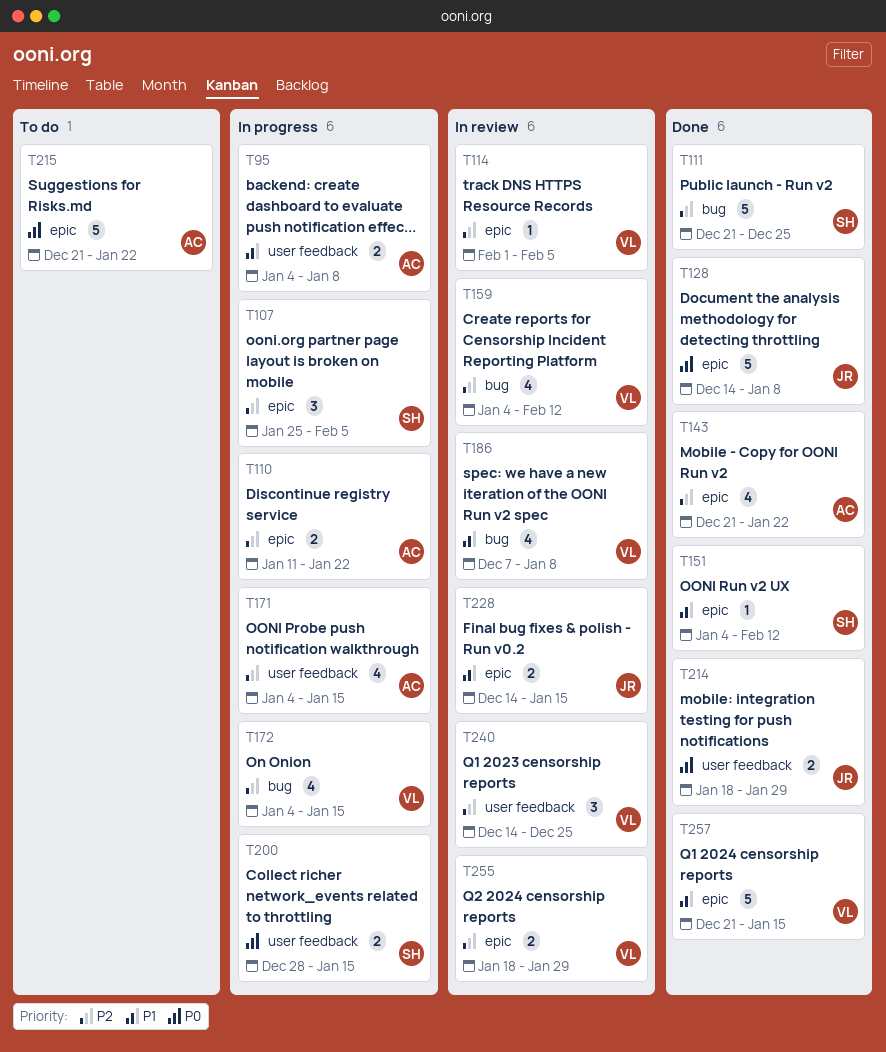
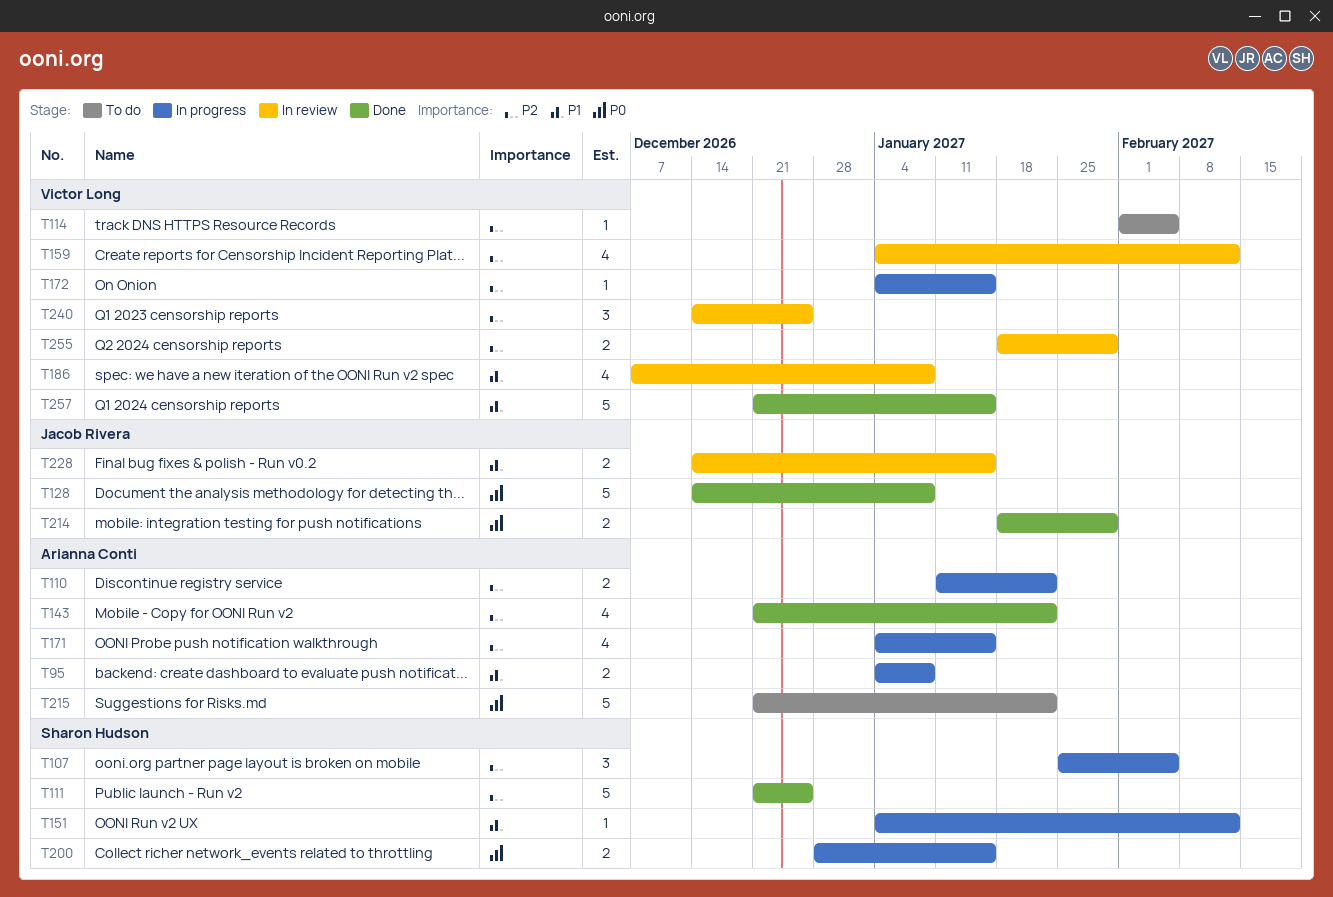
T114, status: In review -> To do
T151, status: Done -> In progress
T172, estimate: 4 -> 1

